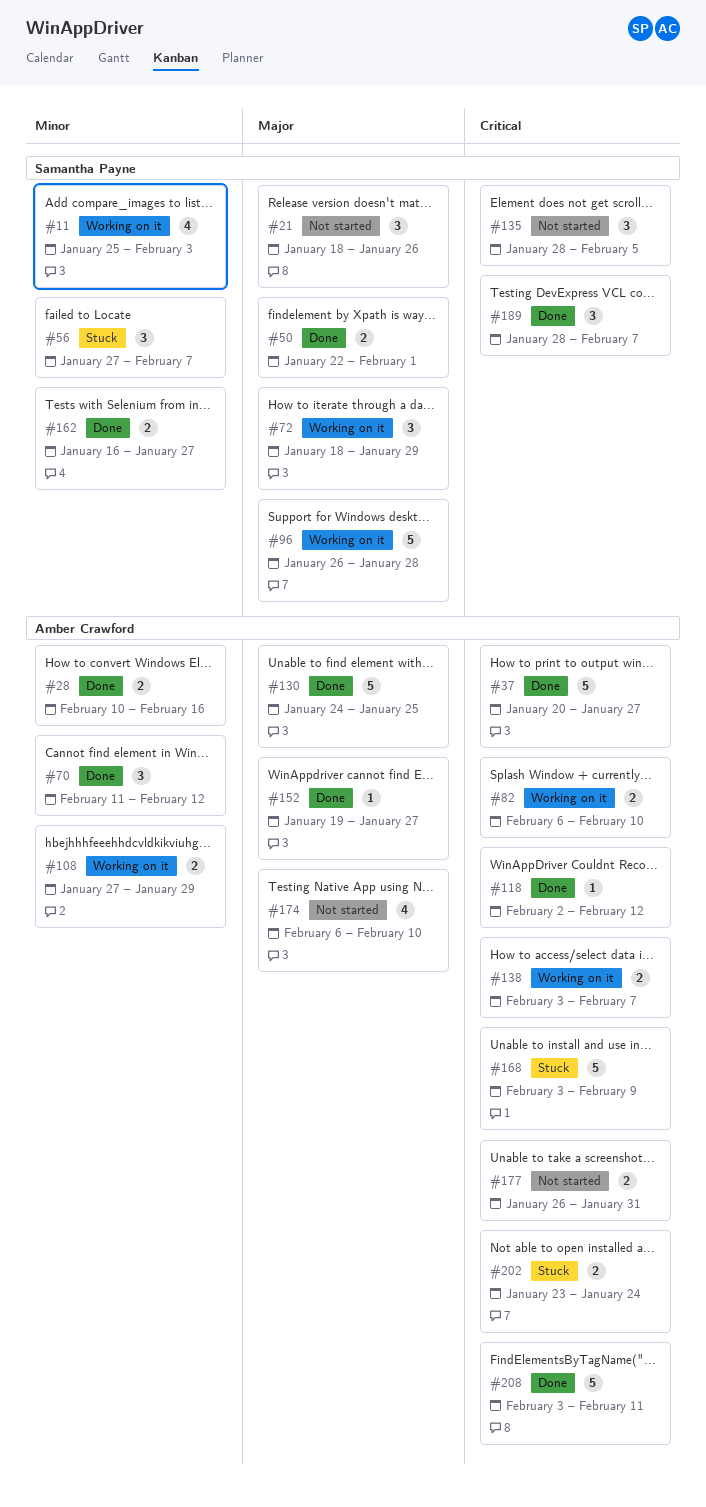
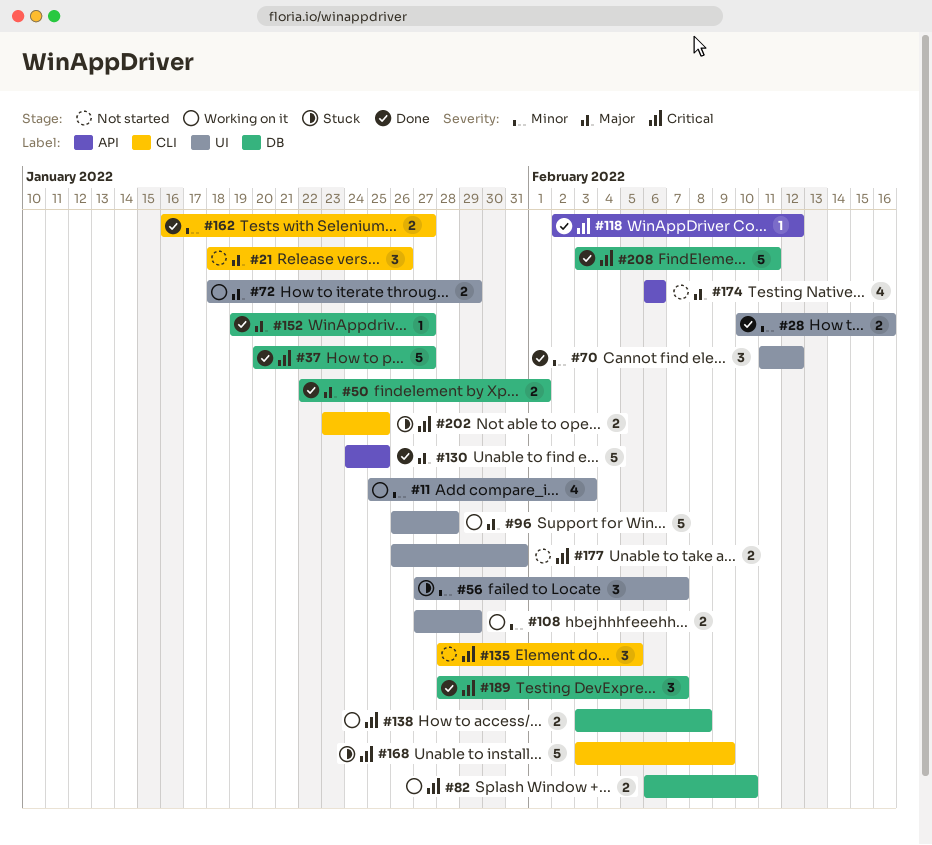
#72, estimate: 3 -> 2
#138, due: Feb 7 -> Feb 8
#174, due: Feb 10 -> Feb 6
#202, due: Jan 24 -> Jan 25

